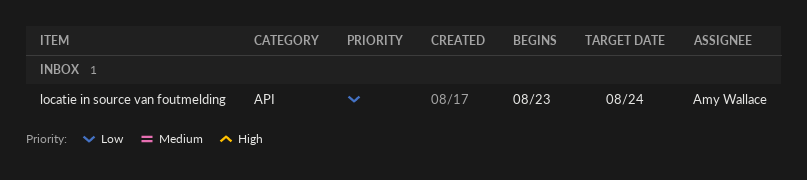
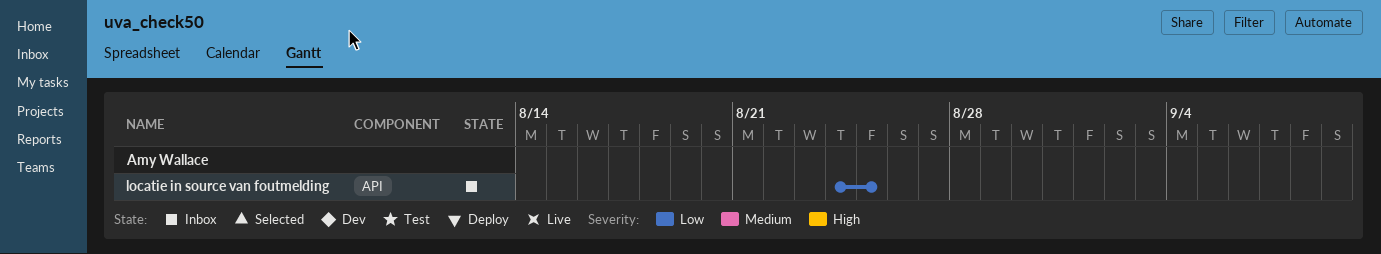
locatie in source van foutmelding, start: Aug 23 -> Aug 24
locatie in source van foutmelding, due: Aug 24 -> Aug 25

